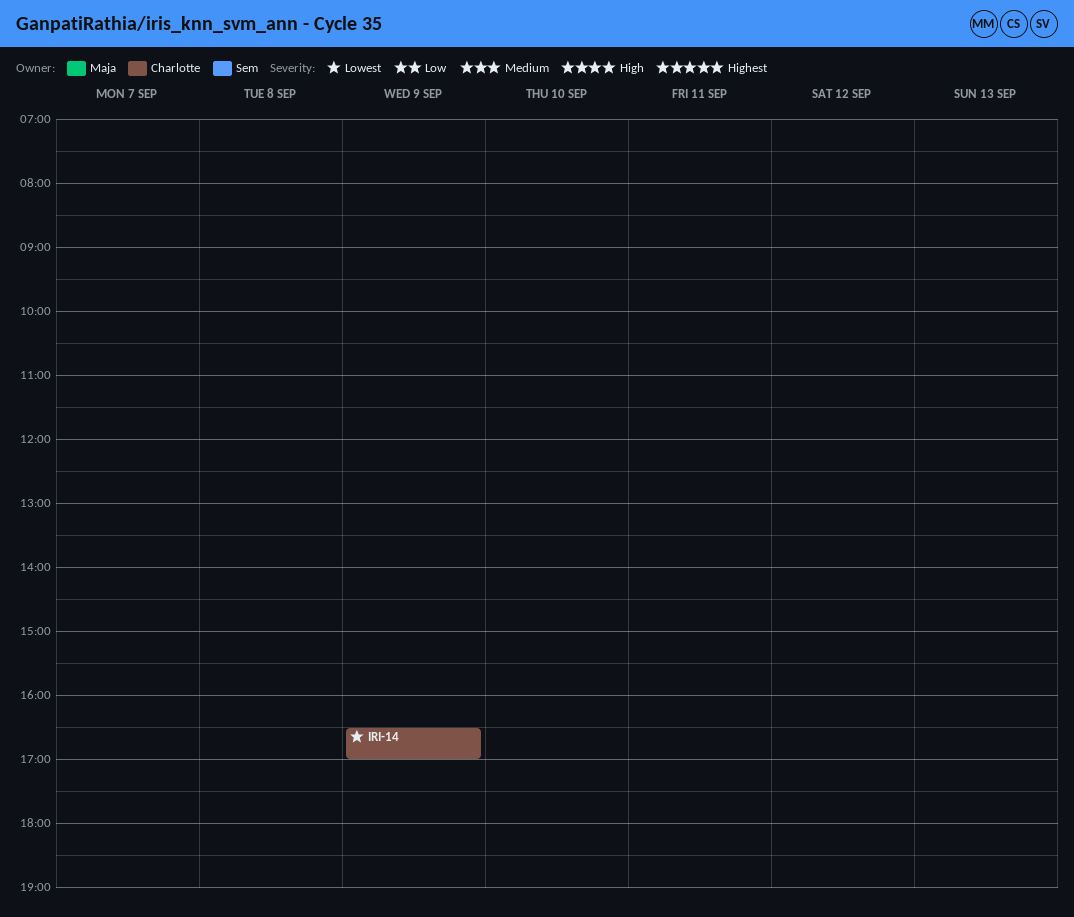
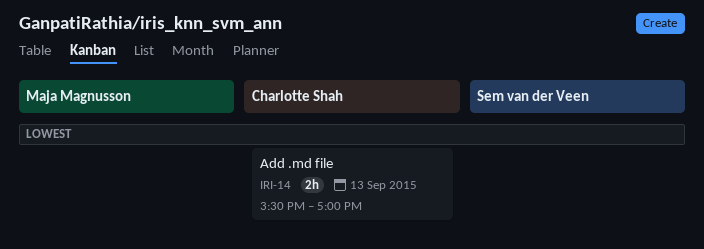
IRI-14, day: Sep 9 -> Sep 13
IRI-14, begins: 16:30 -> 15:30

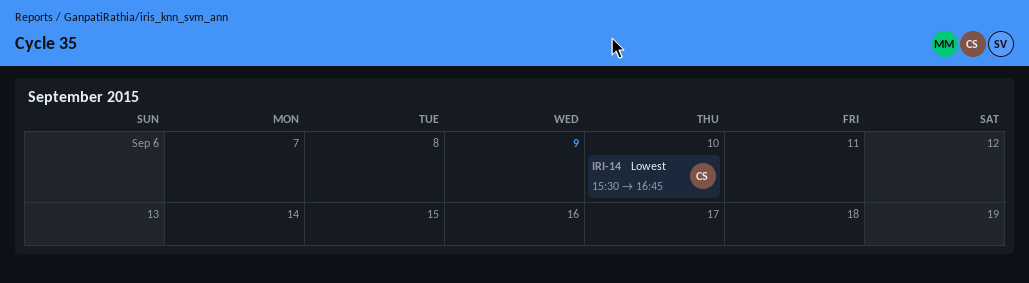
IRI-14, day: Sep 13 -> Sep 10
IRI-14, ends: 17:00 -> 16:45

